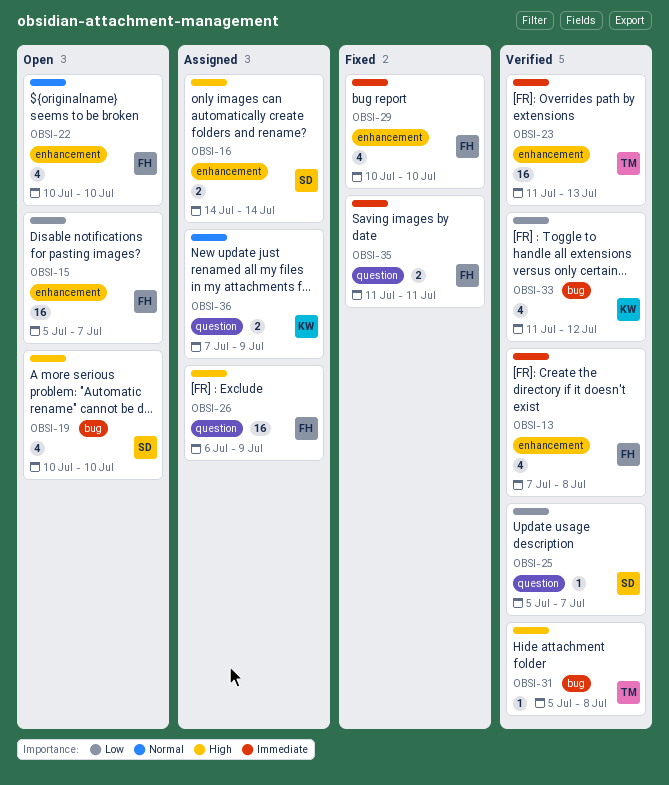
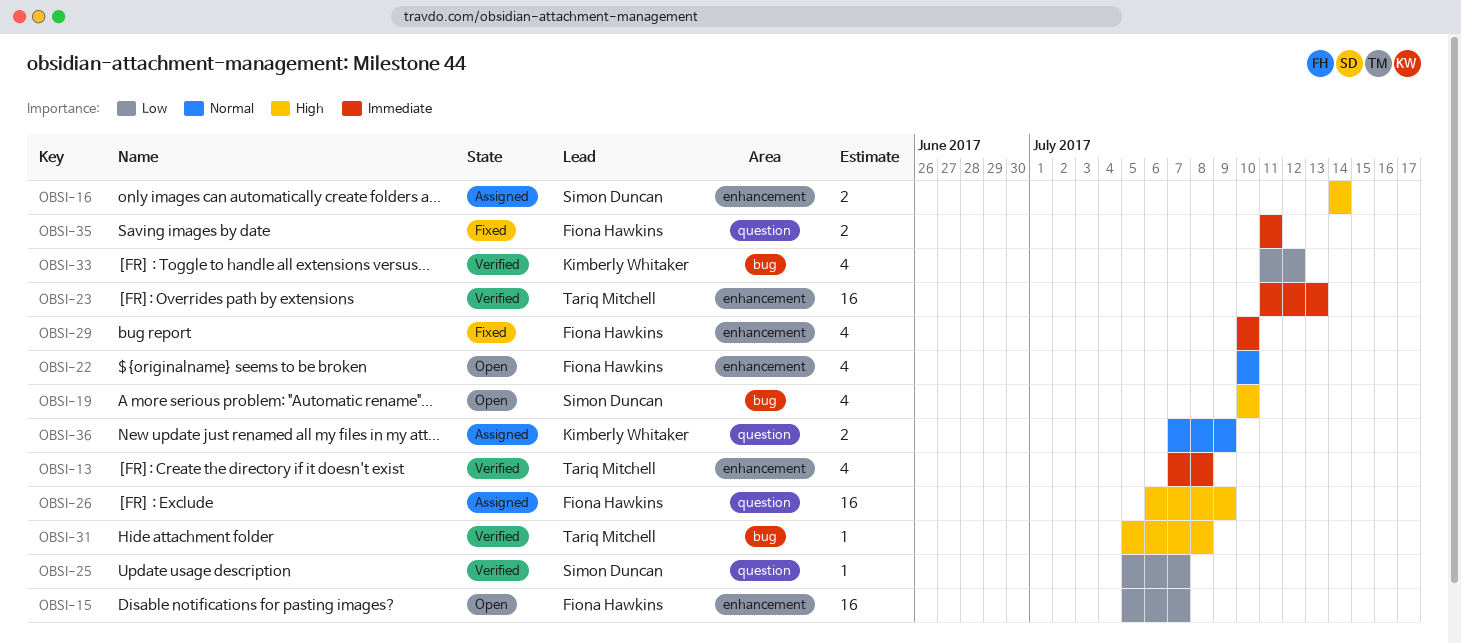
OBSI-13, owner: Fiona Hawkins -> Tariq Mitchell

